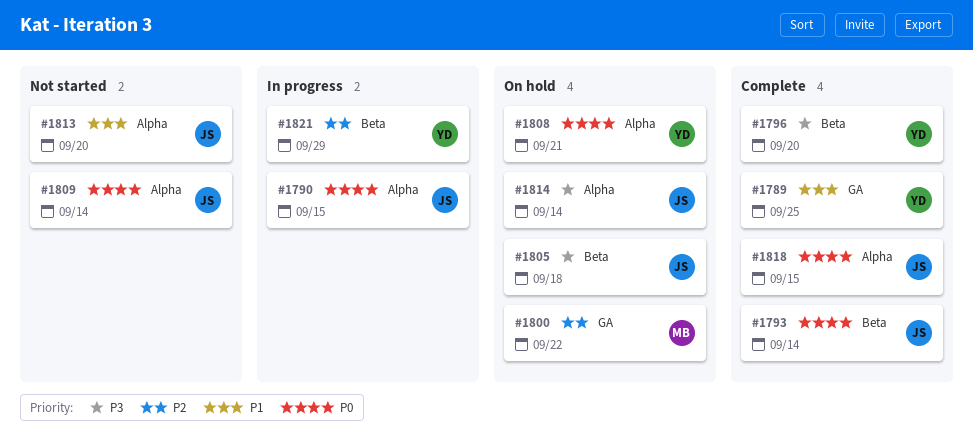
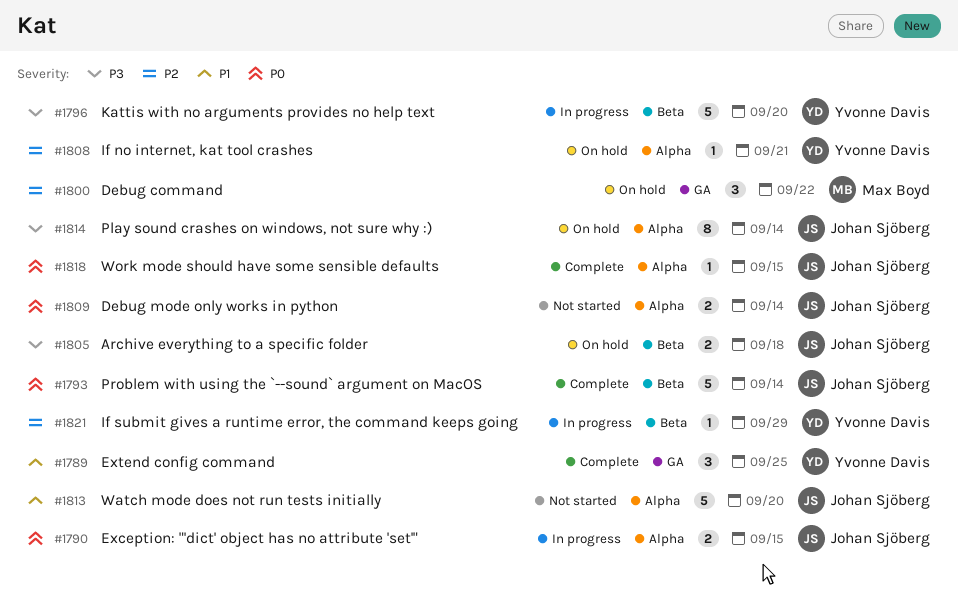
#1796, status: Complete -> In progress
#1808, priority: P0 -> P2

